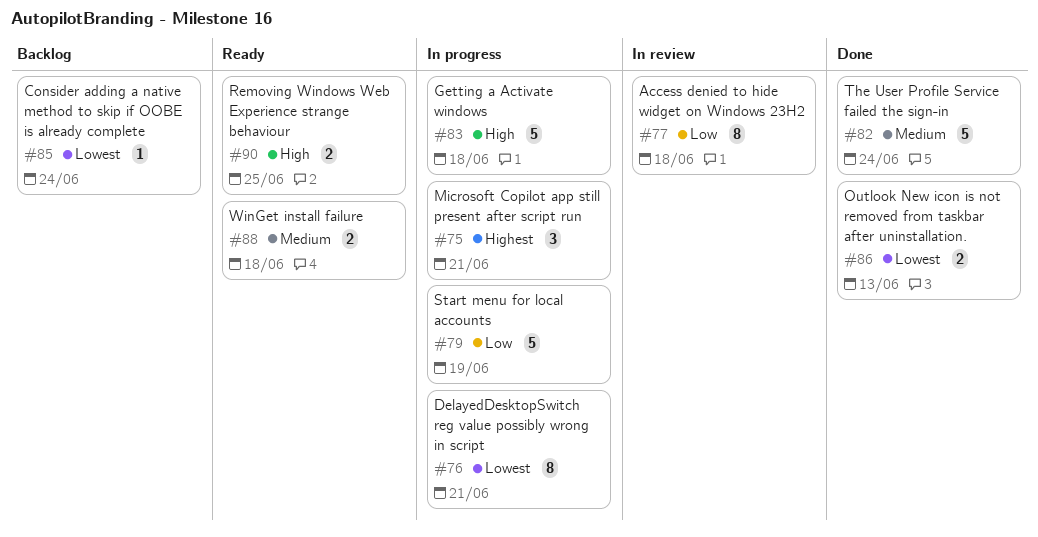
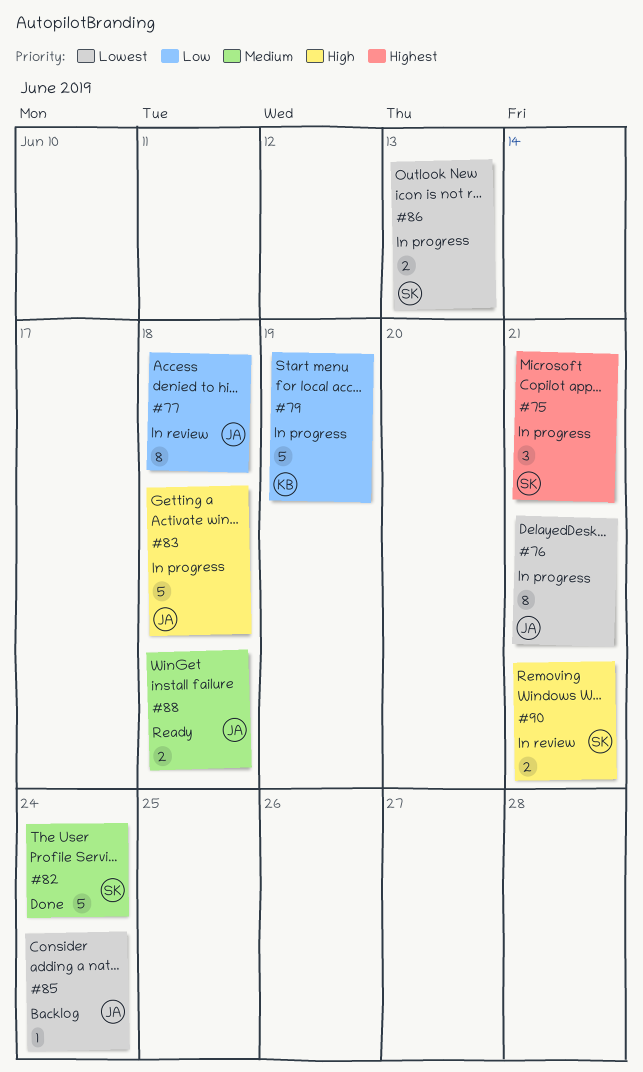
#86, status: Done -> In progress
#90, status: Ready -> In review
#90, due: Jun 25 -> Jun 21

